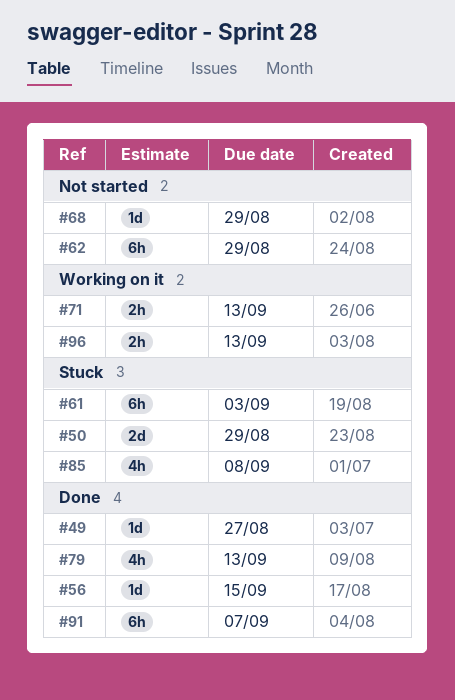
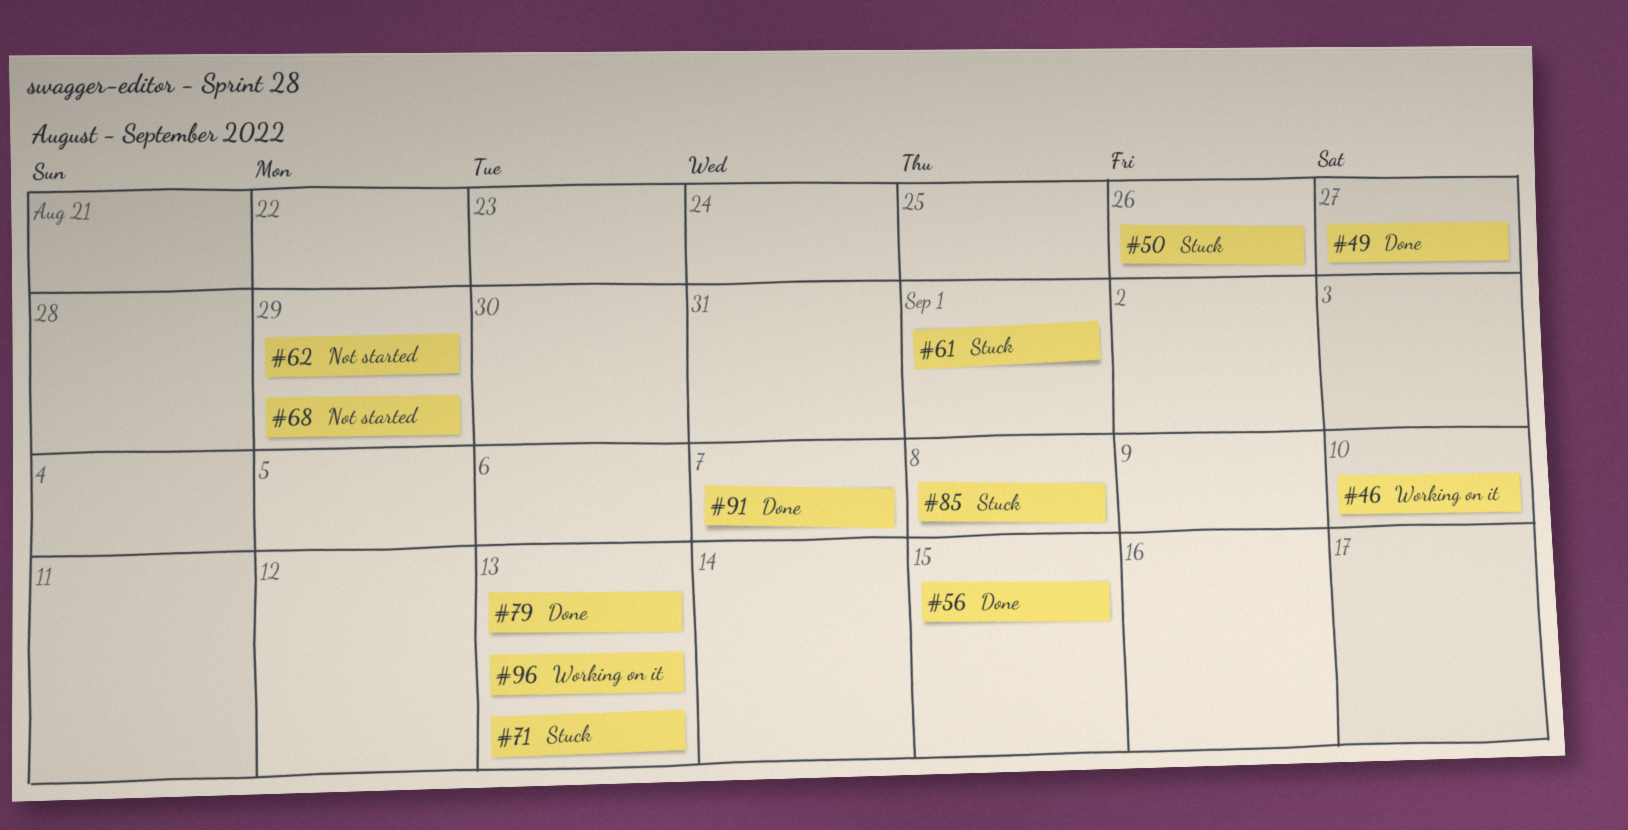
#46: none -> present
#50, due: Aug 29 -> Aug 26
#61, due: Sep 3 -> Sep 1
#71, status: Working on it -> Stuck

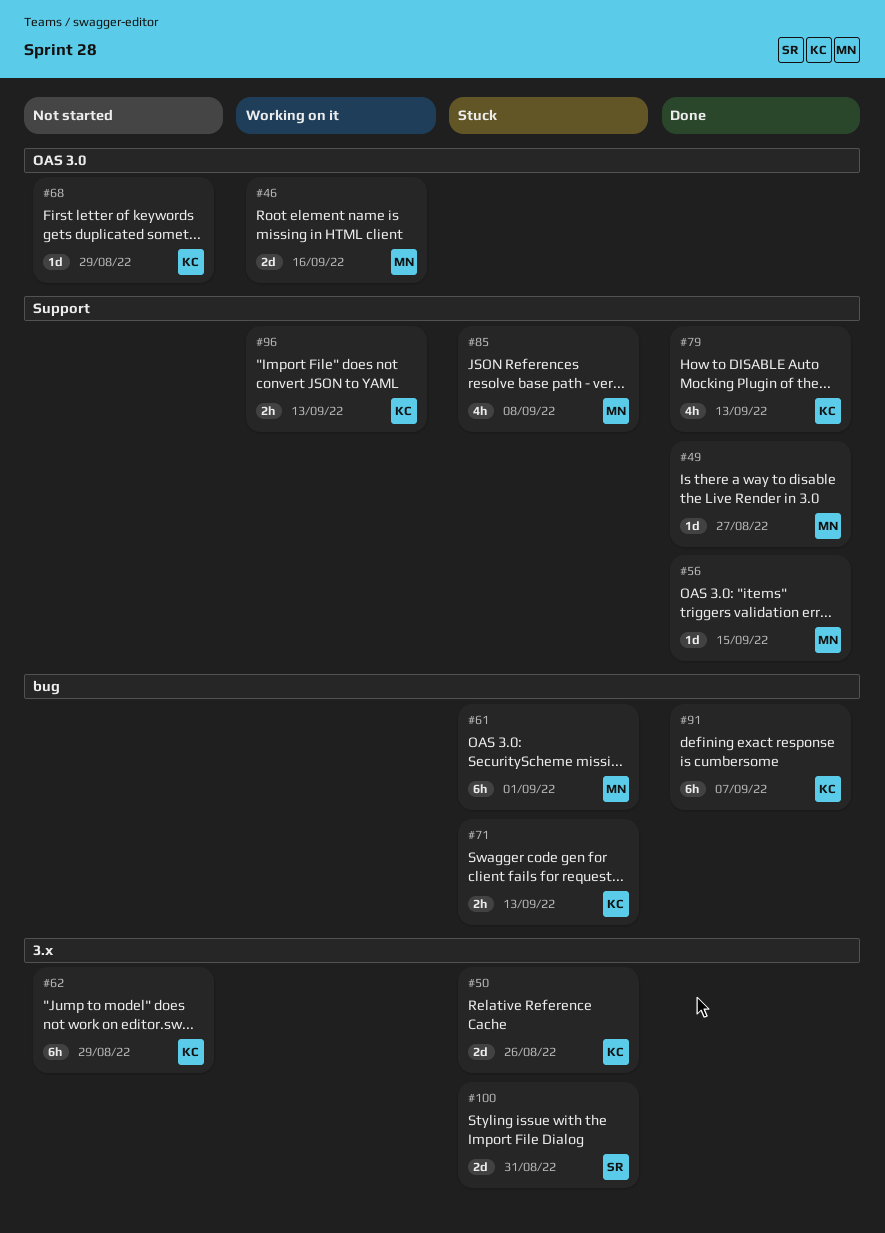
#46, due: Sep 10 -> Sep 16
#100: none -> present

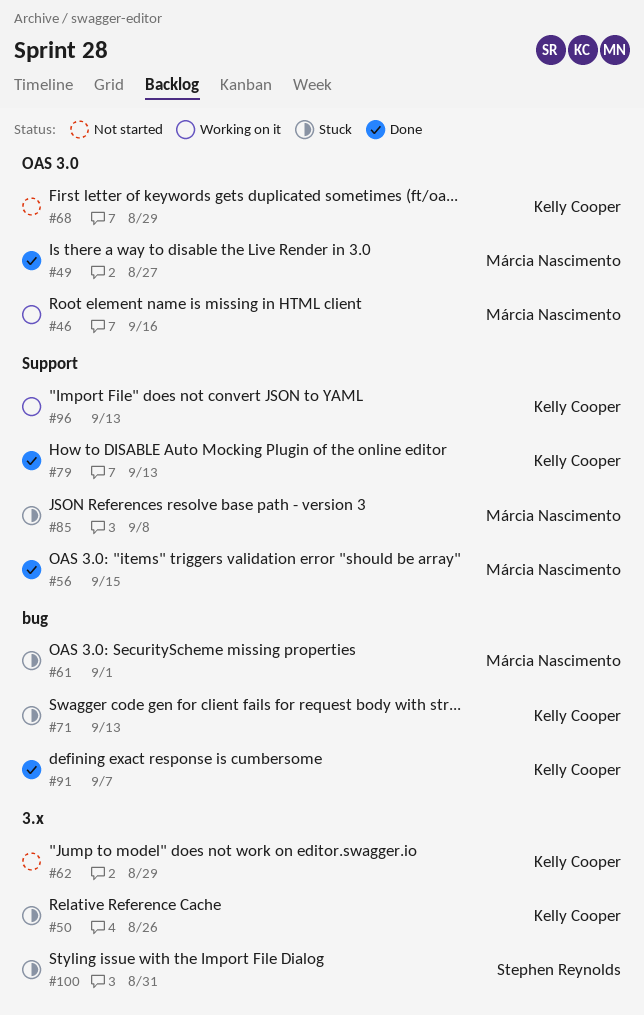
#49, label: Support -> OAS 3.0

